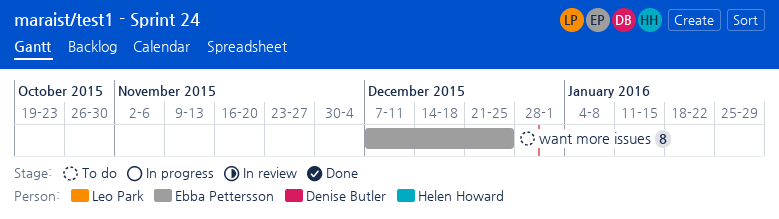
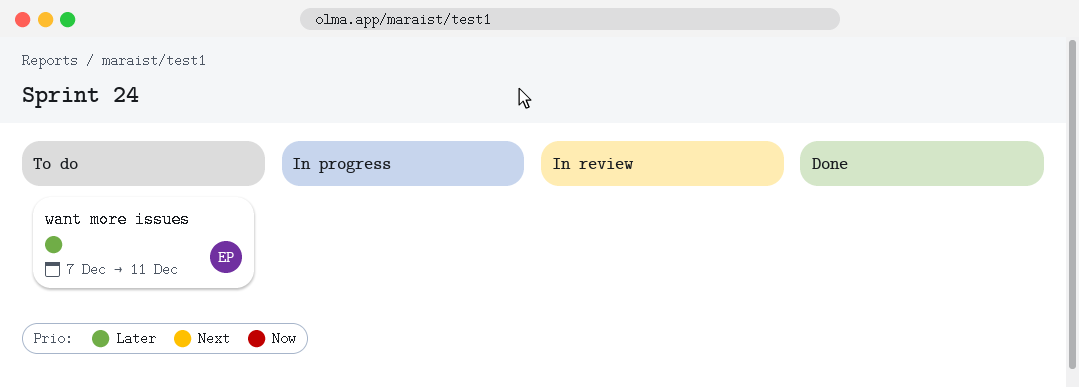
want more issues, due: Dec 25 -> Dec 11

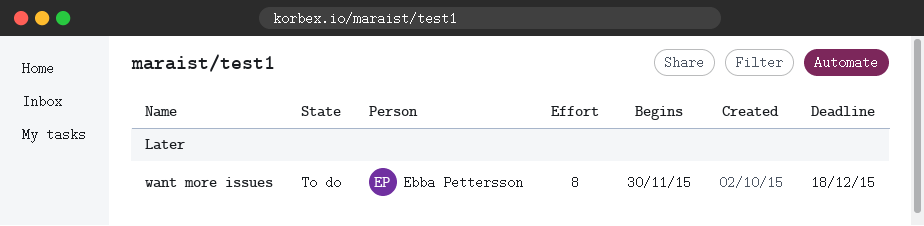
want more issues, start: Dec 7 -> Nov 30
want more issues, due: Dec 11 -> Dec 18

